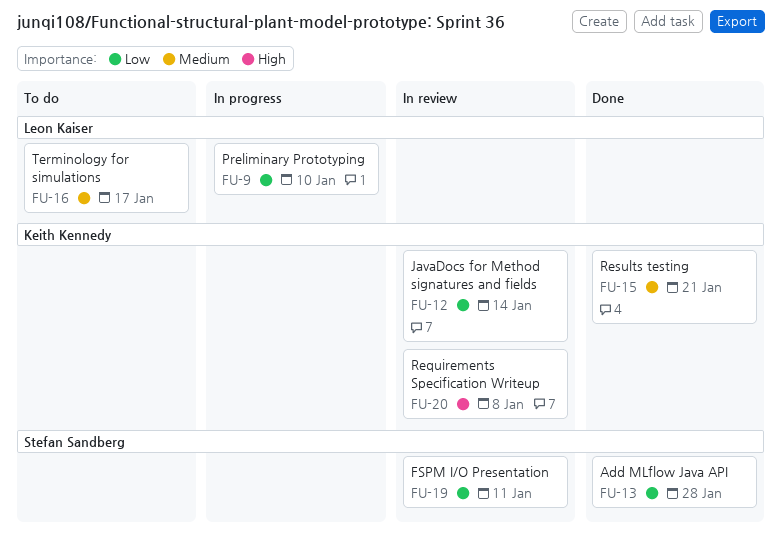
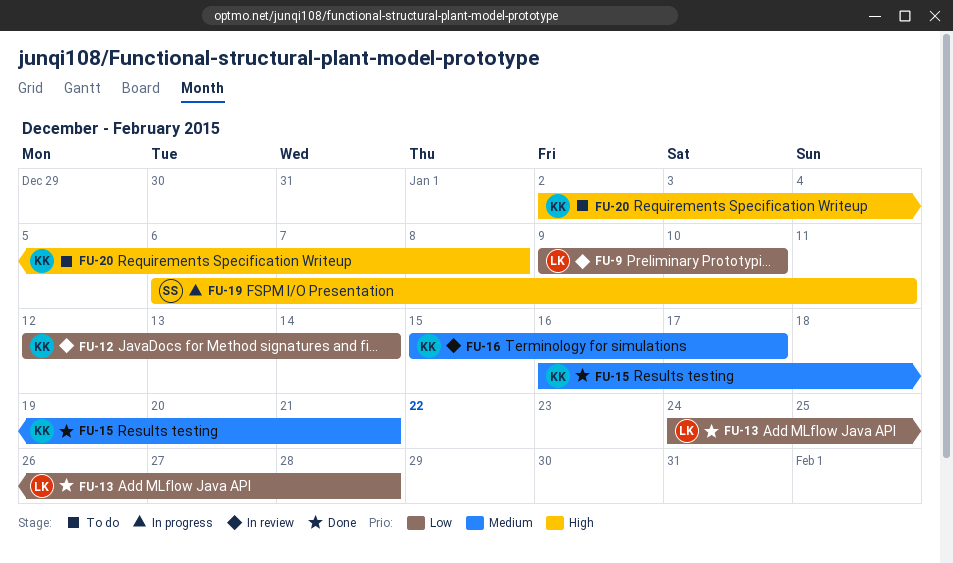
FU-9, status: In progress -> In review
FU-13, owner: Stefan Sandberg -> Leon Kaiser
FU-16, status: To do -> In review
FU-16, owner: Leon Kaiser -> Keith Kennedy
FU-19, status: In review -> In progress
FU-19, priority: Low -> High
FU-20, status: In review -> To do

